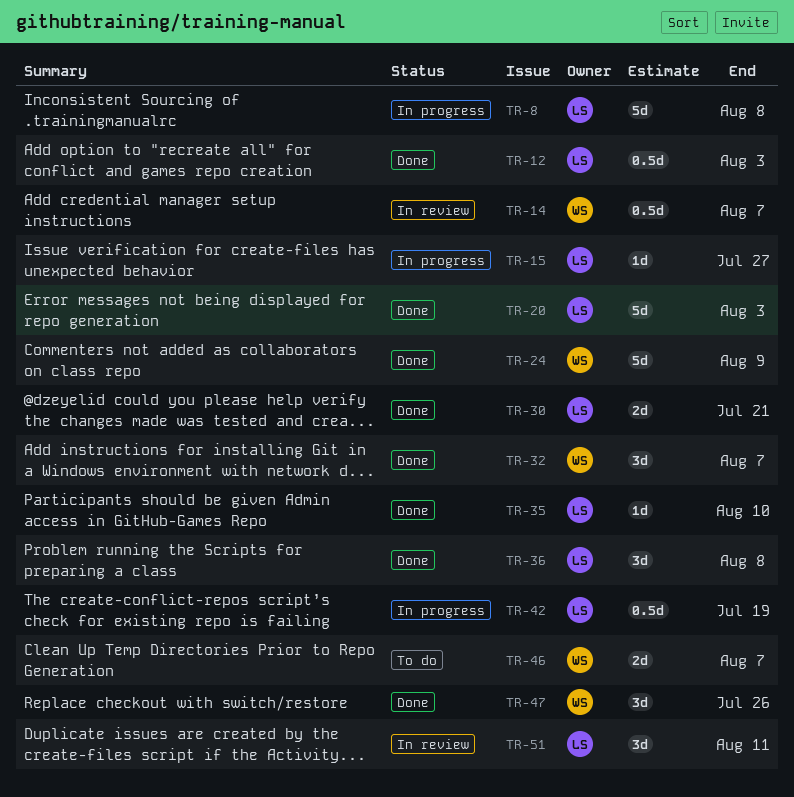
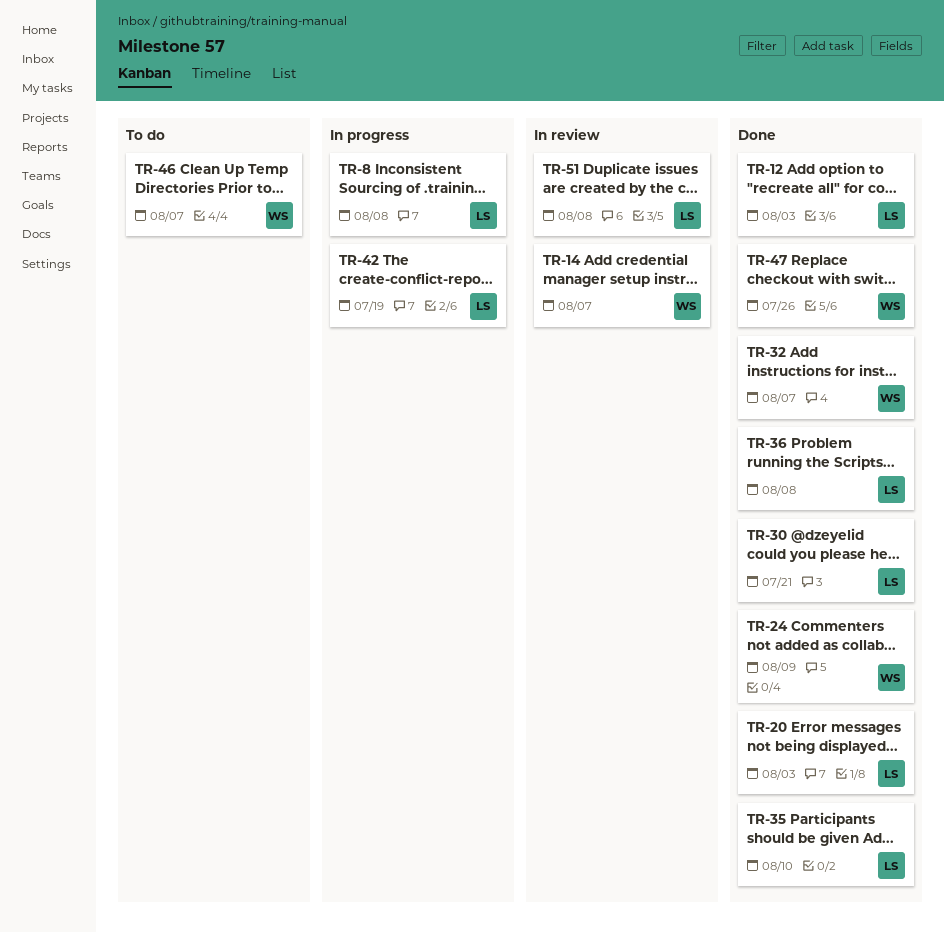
TR-15: present -> none
TR-51, due: Aug 11 -> Aug 8

